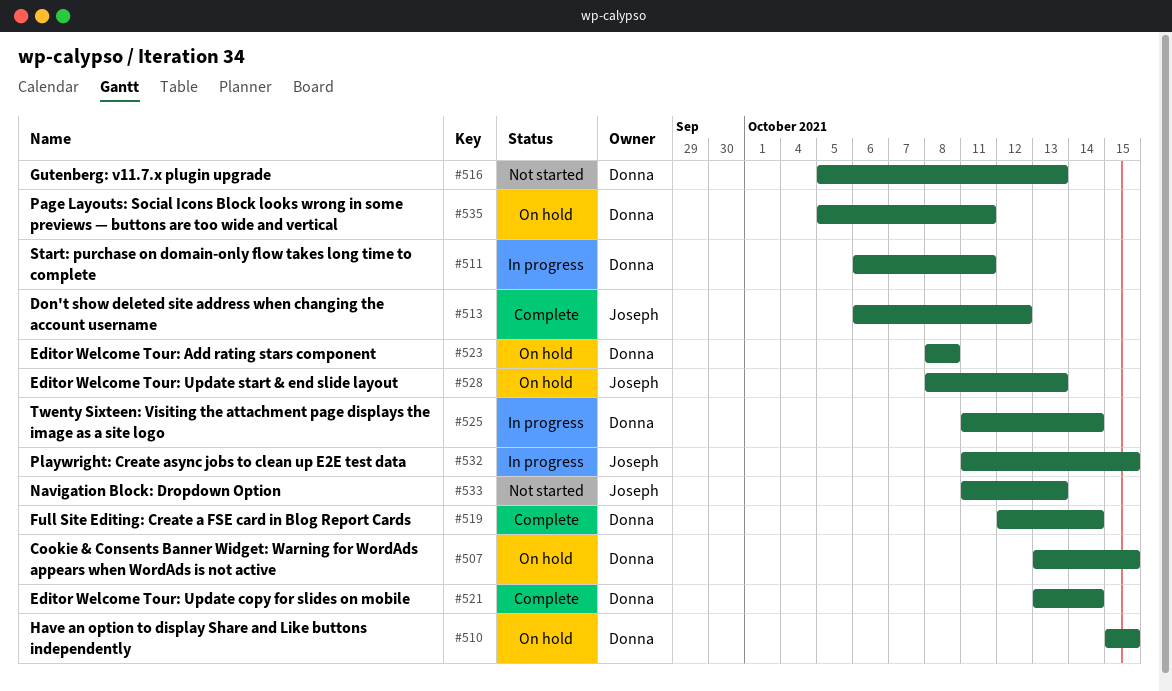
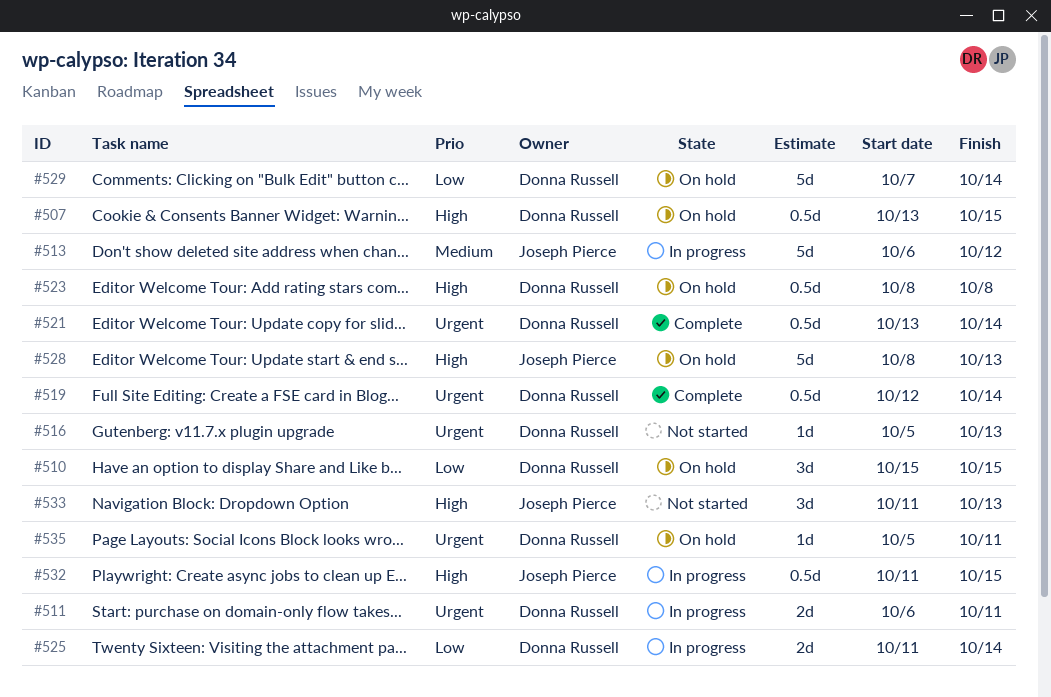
#513, status: Complete -> In progress
#529: none -> present

